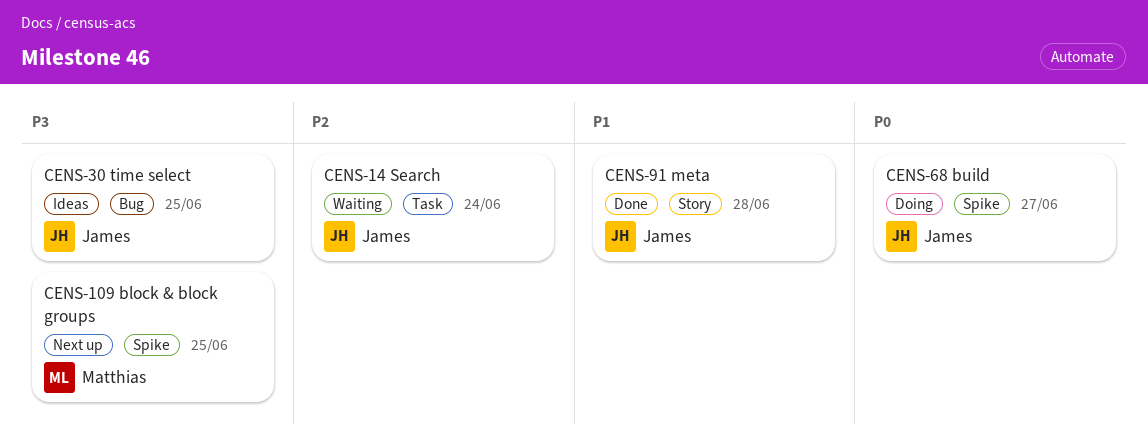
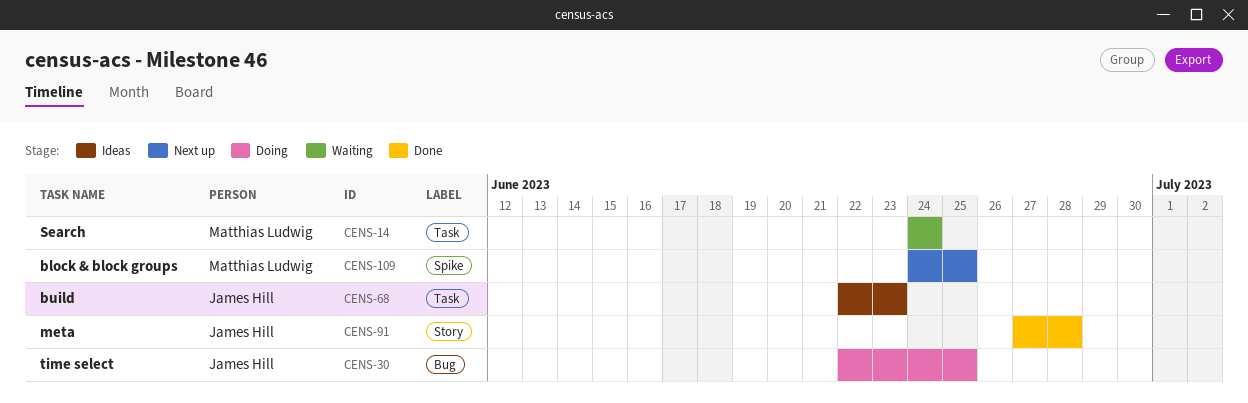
CENS-14, owner: James Hill -> Matthias Ludwig
CENS-30, status: Ideas -> Doing
CENS-68, status: Doing -> Ideas
CENS-68, label: Spike -> Task
CENS-68, due: Jun 27 -> Jun 23

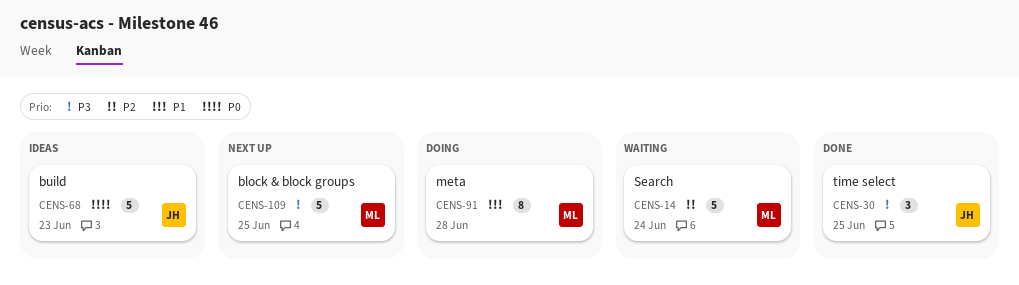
CENS-30, status: Doing -> Done
CENS-91, status: Done -> Doing
CENS-91, owner: James Hill -> Matthias Ludwig

